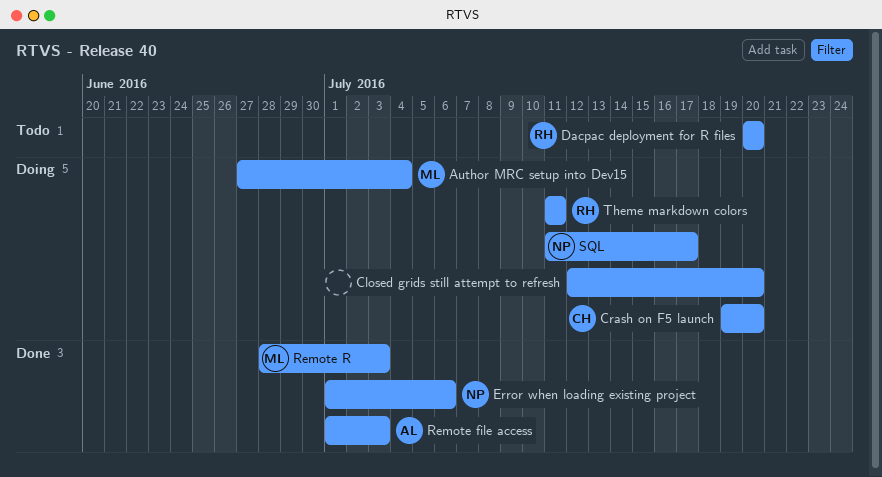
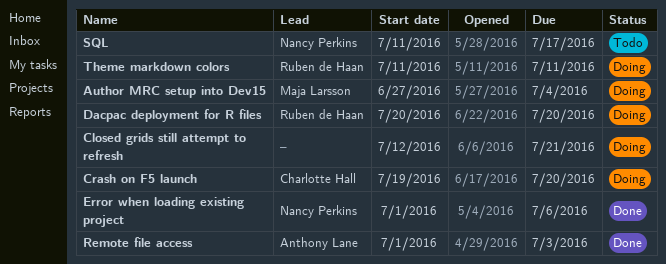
Closed grids still attempt to refresh, due: Jul 20 -> Jul 21
Dacpac deployment for R files, status: Todo -> Doing
Remote R: present -> none
SQL, status: Doing -> Todo

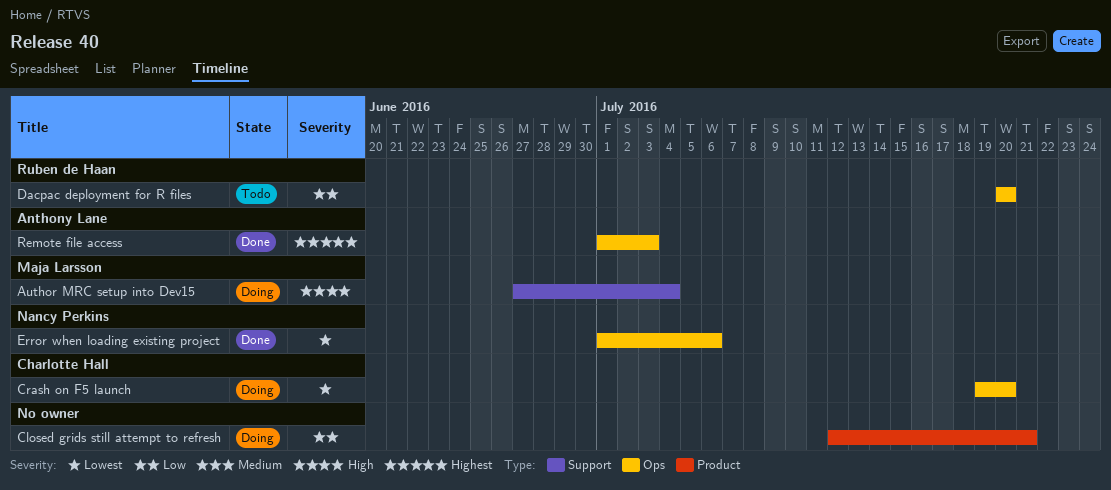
Dacpac deployment for R files, status: Doing -> Todo
SQL: present -> none
Theme markdown colors: present -> none

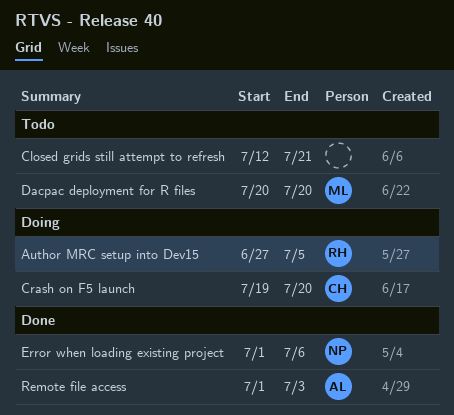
Author MRC setup into Dev15, owner: Maja Larsson -> Ruben de Haan
Author MRC setup into Dev15, due: Jul 4 -> Jul 5
Closed grids still attempt to refresh, status: Doing -> Todo
Dacpac deployment for R files, owner: Ruben de Haan -> Maja Larsson

